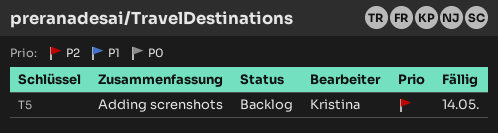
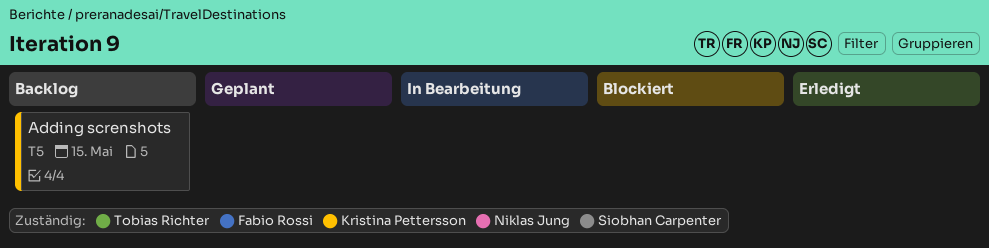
T5, due: May 14 -> May 15

